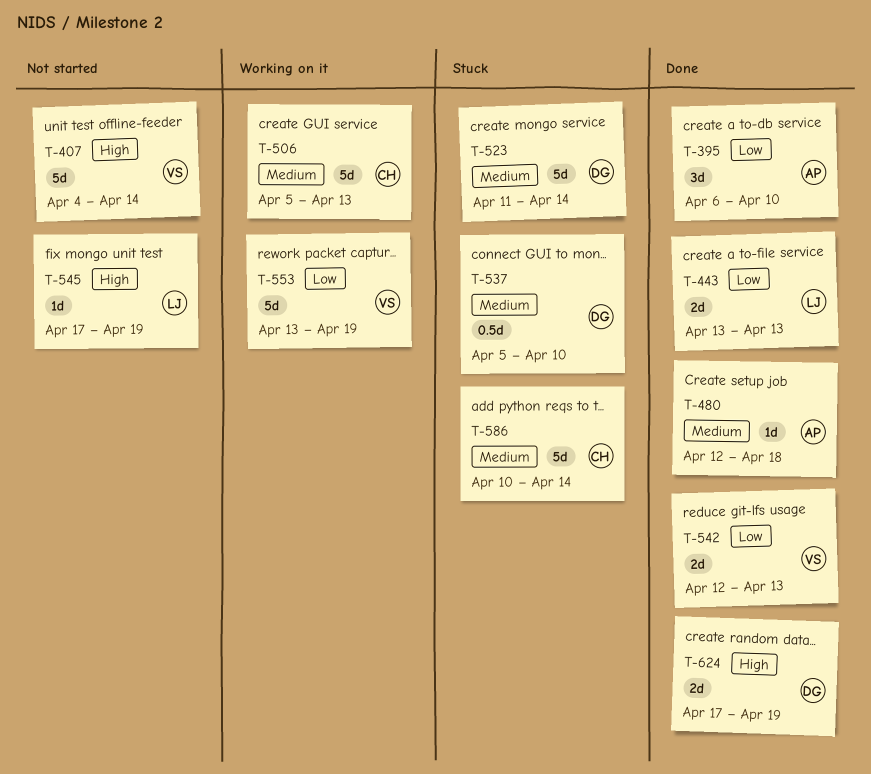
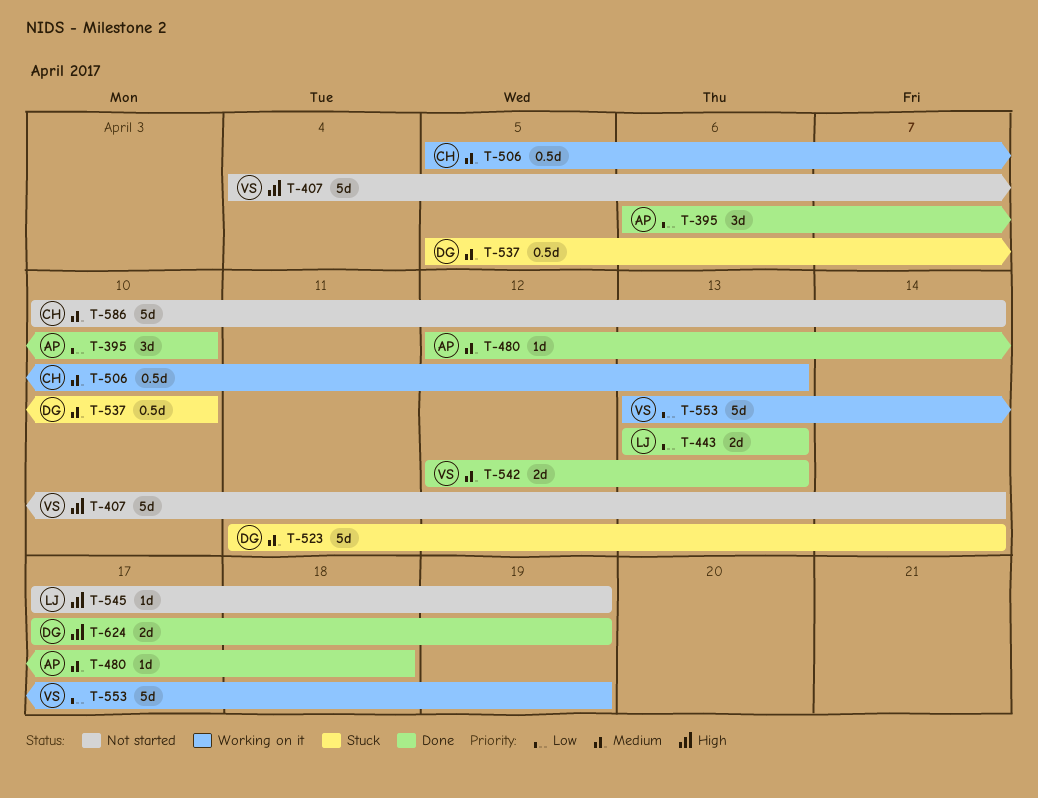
T-506, estimate: 5d -> 0.5d
T-542, priority: Low -> Medium
T-586, status: Stuck -> Not started

